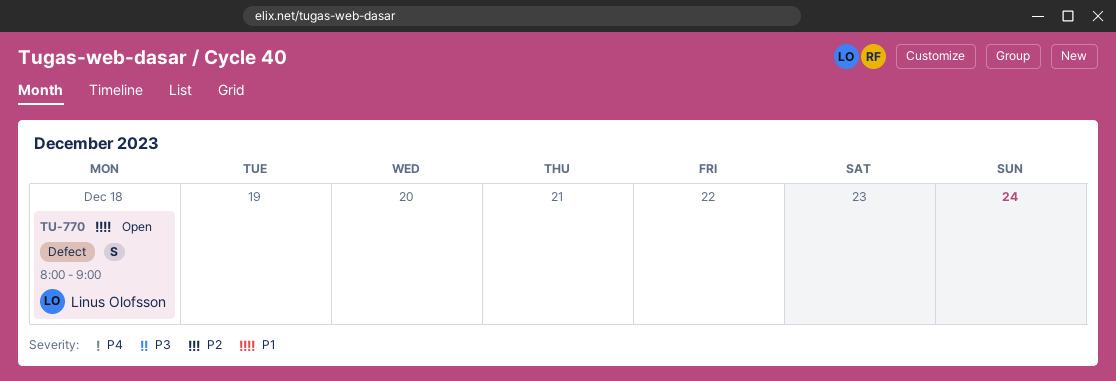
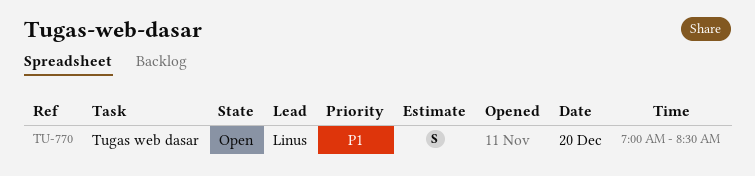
TU-770, day: Dec 18 -> Dec 20
TU-770, begins: 08:00 -> 07:00
TU-770, ends: 09:00 -> 08:30

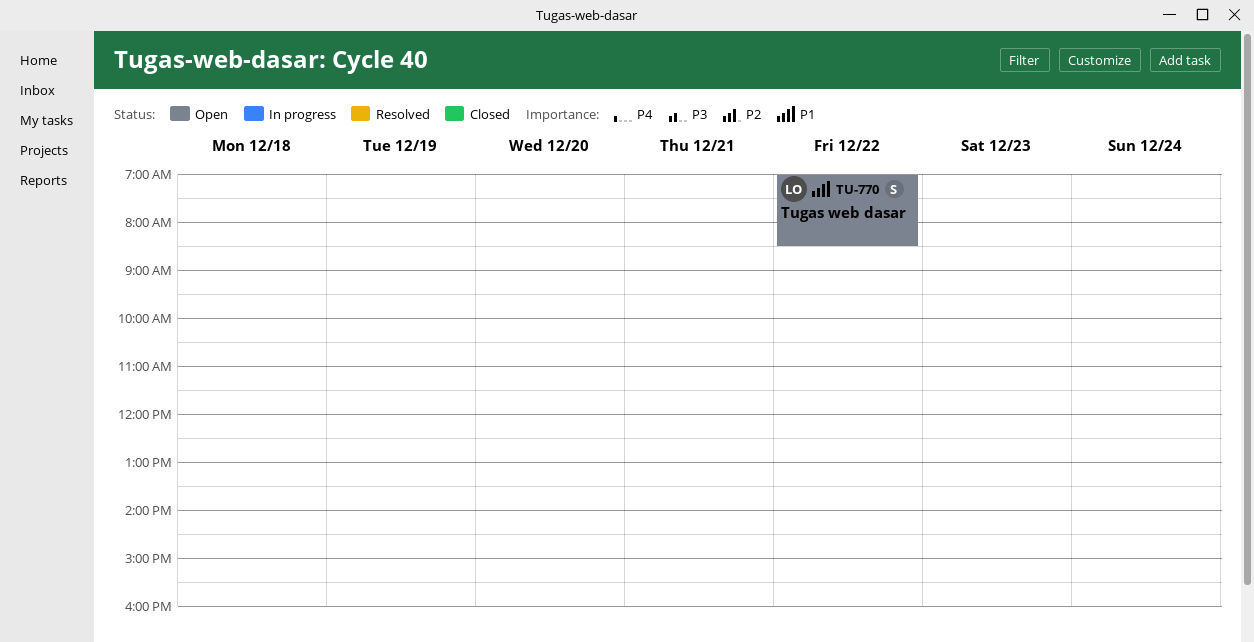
TU-770, day: Dec 20 -> Dec 22

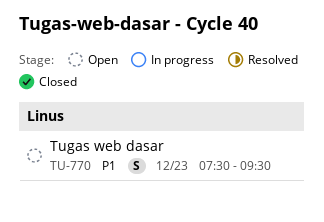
TU-770, day: Dec 22 -> Dec 23
TU-770, begins: 07:00 -> 07:30
TU-770, ends: 08:30 -> 09:30

